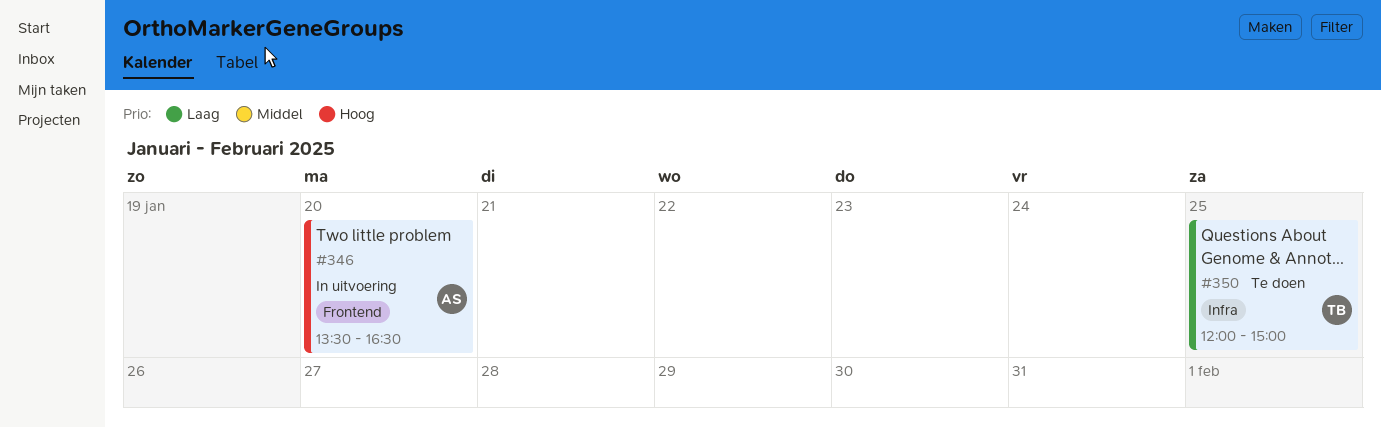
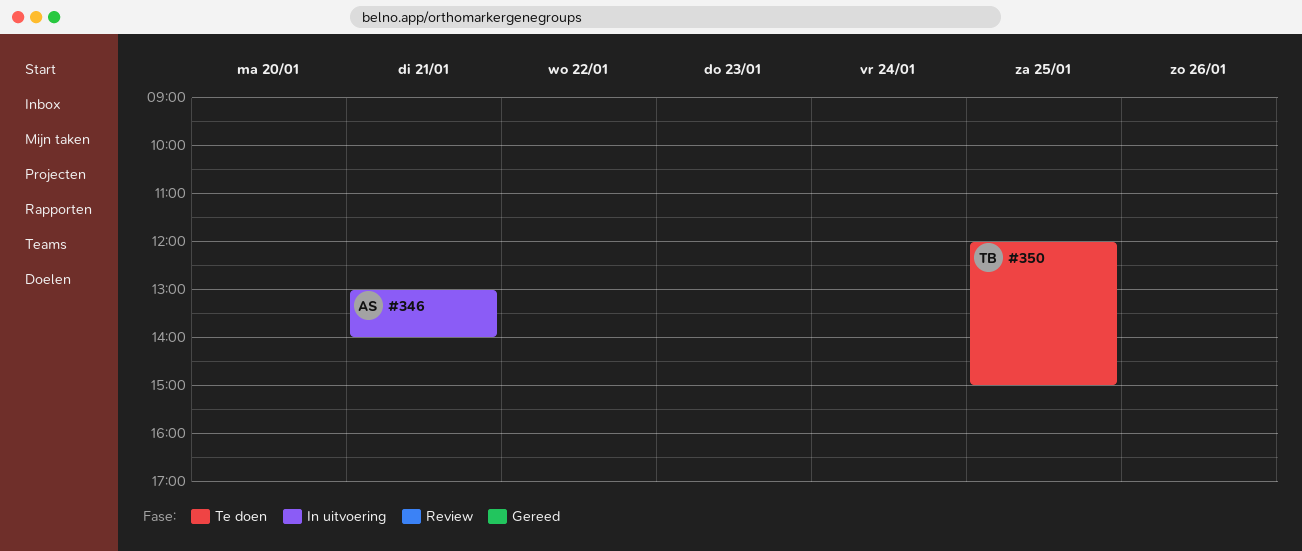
#346, day: Jan 20 -> Jan 21
#346, begins: 13:30 -> 13:00
#346, ends: 16:30 -> 14:00

